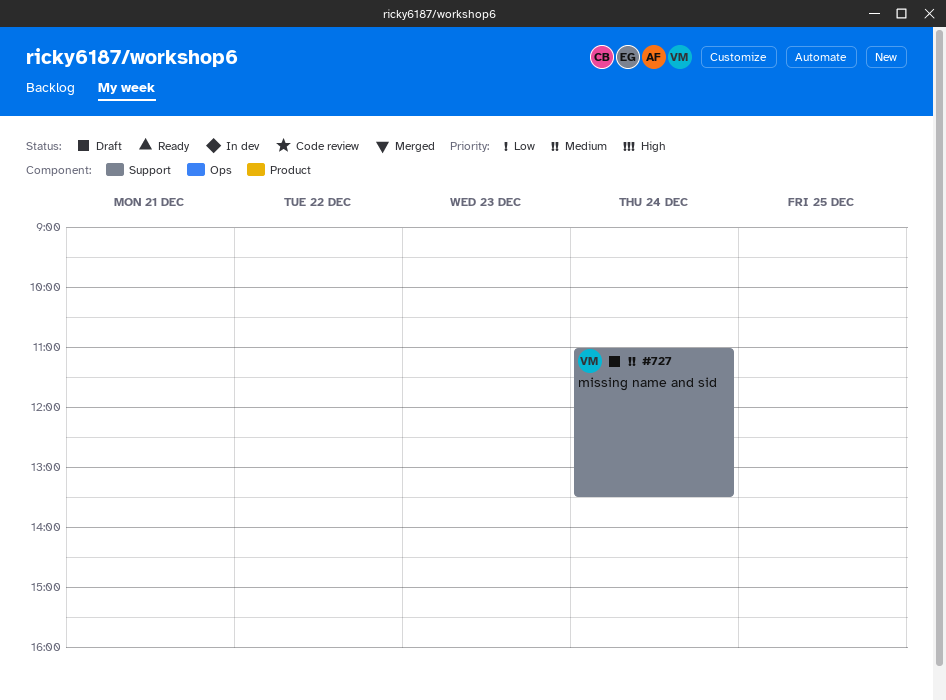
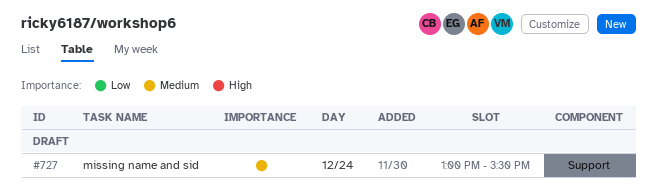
#727, begins: 11:00 -> 13:00
#727, ends: 13:30 -> 15:30

